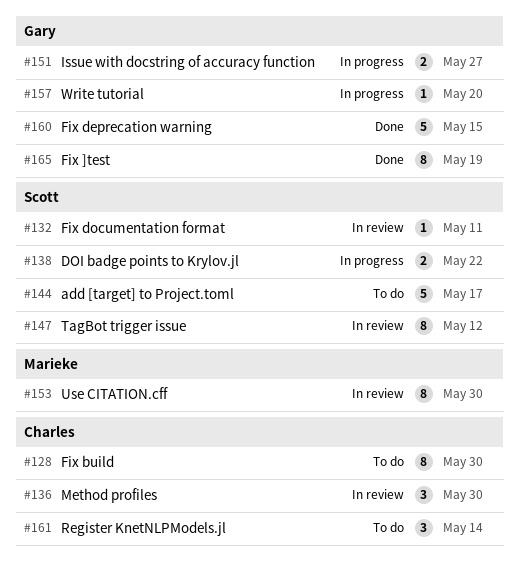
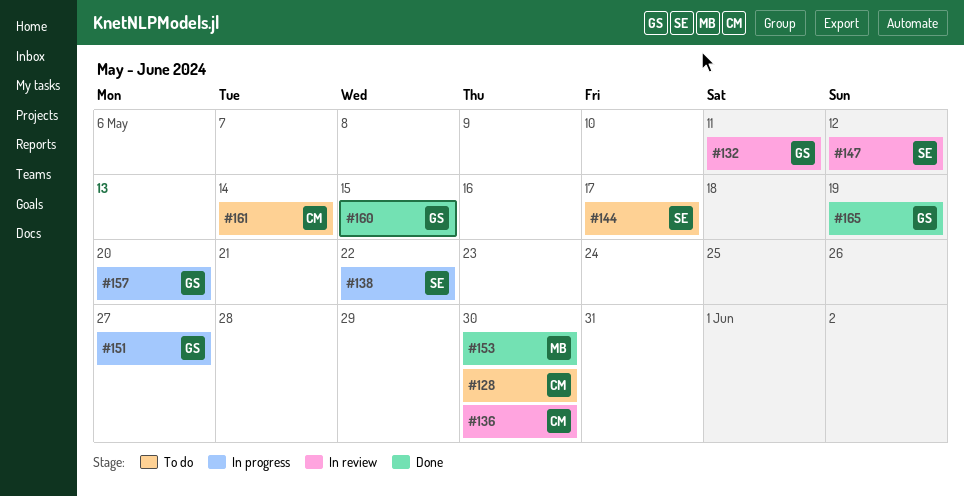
#132, owner: Scott -> Gary
#153, status: In review -> Done

